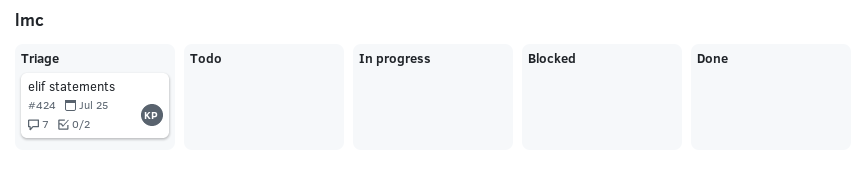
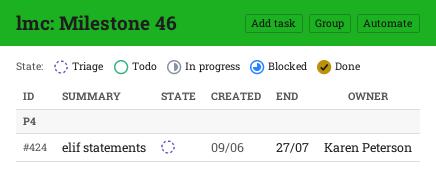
#424, due: Jul 25 -> Jul 27

